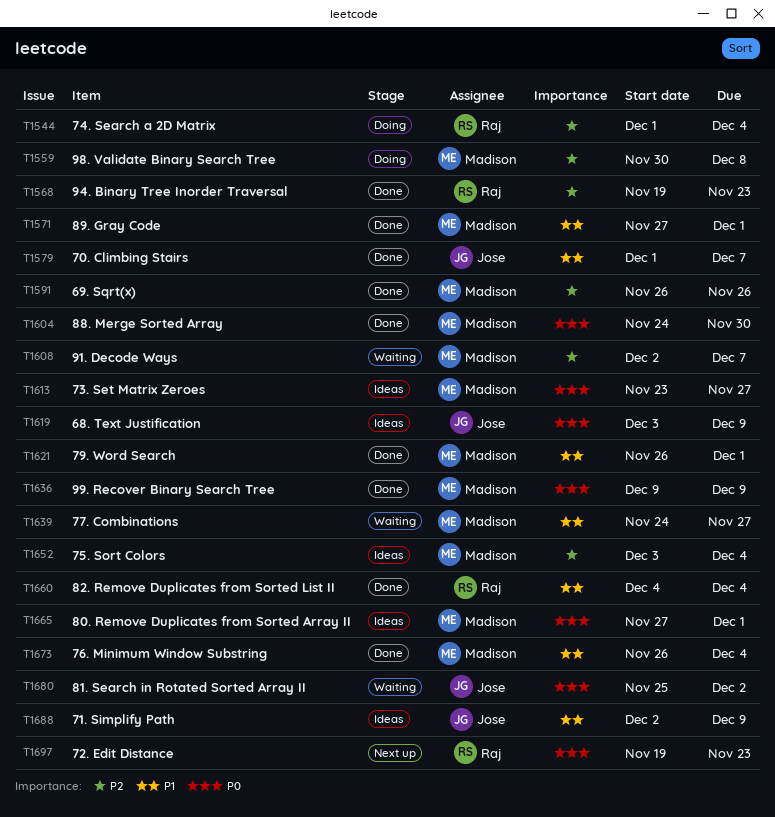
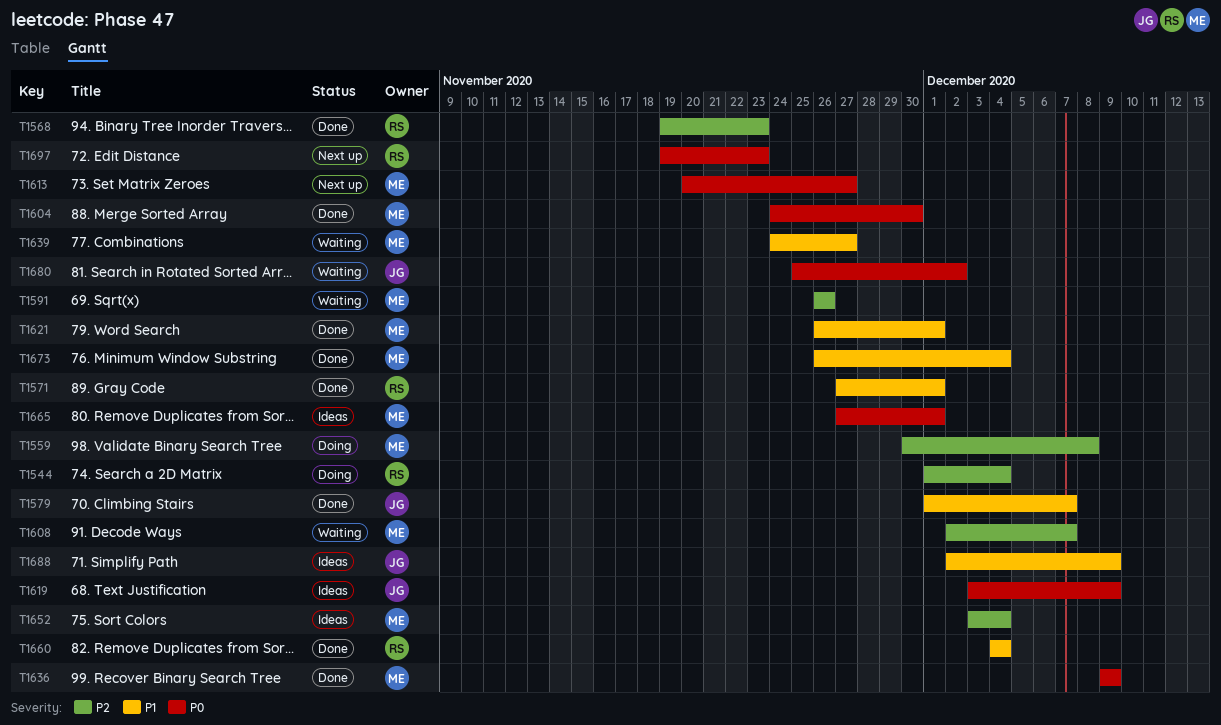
T1571, owner: Madison -> Raj
T1591, status: Done -> Waiting
T1613, status: Ideas -> Next up
T1613, start: Nov 23 -> Nov 20

